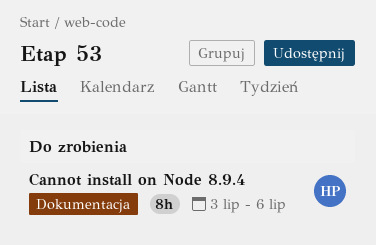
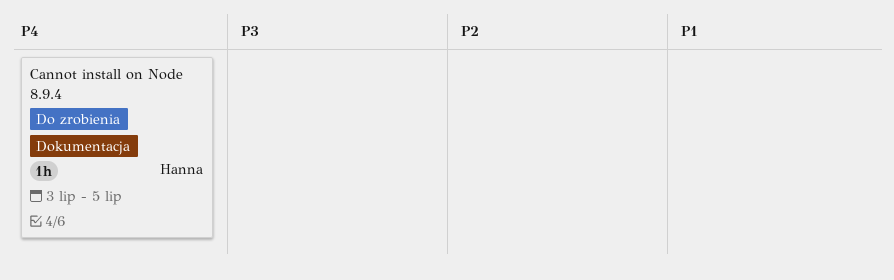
Cannot install on Node 8.9.4, estimate: 8h -> 1h
Cannot install on Node 8.9.4, due: Jul 6 -> Jul 5

